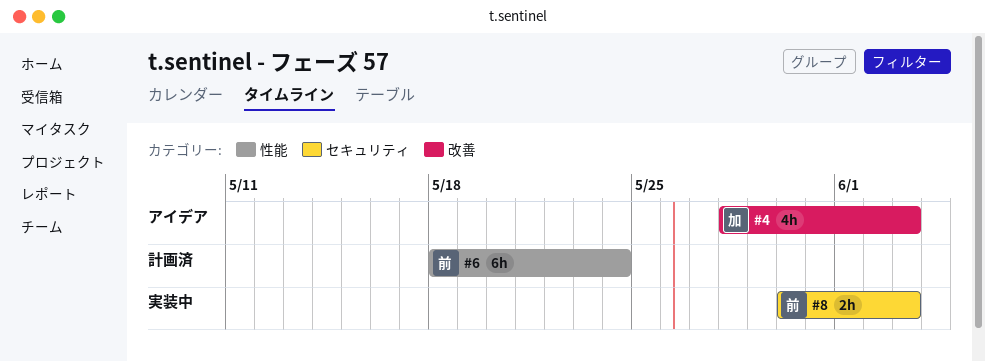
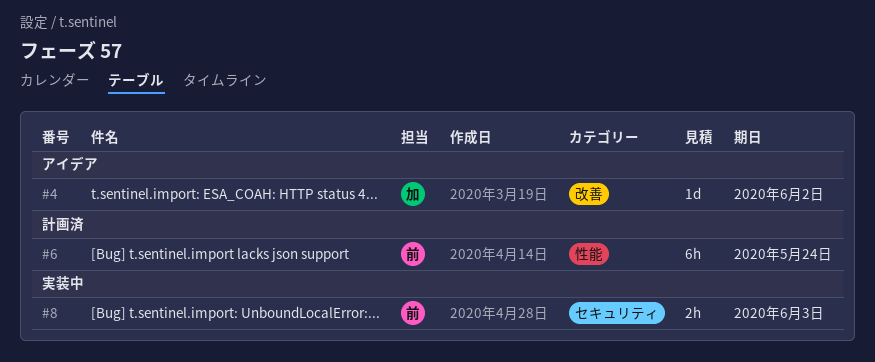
#4, estimate: 4h -> 1d
#4, due: Jun 3 -> Jun 2

